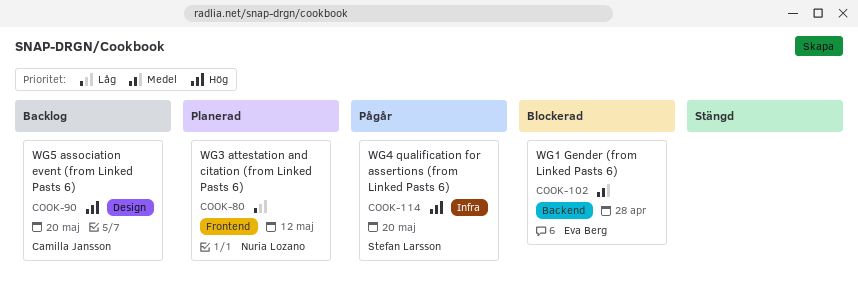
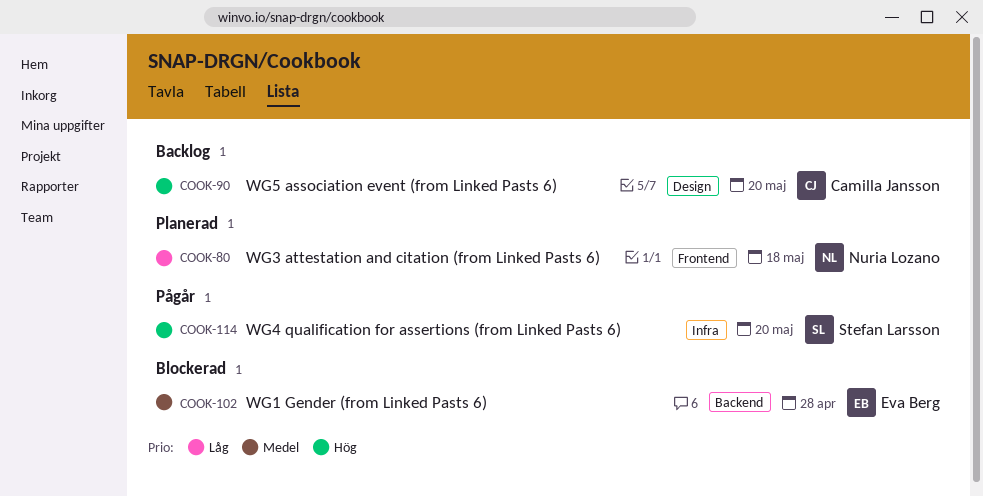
COOK-80, due: May 12 -> May 18

